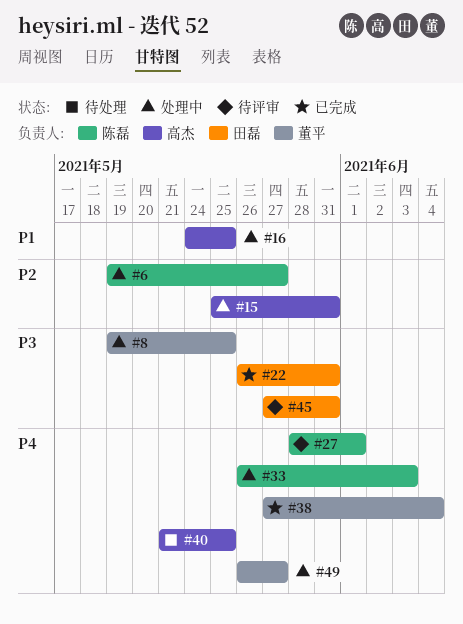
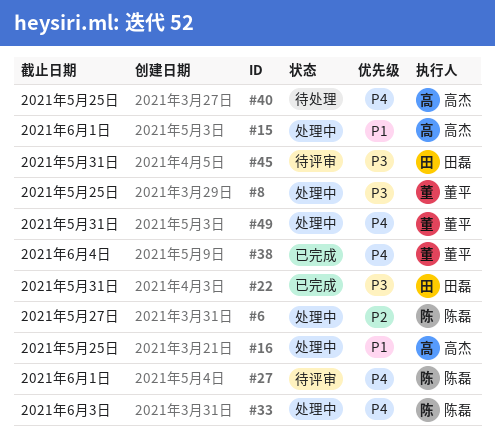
#15, priority: P2 -> P1
#15, due: May 31 -> Jun 1
#49, due: May 27 -> May 31

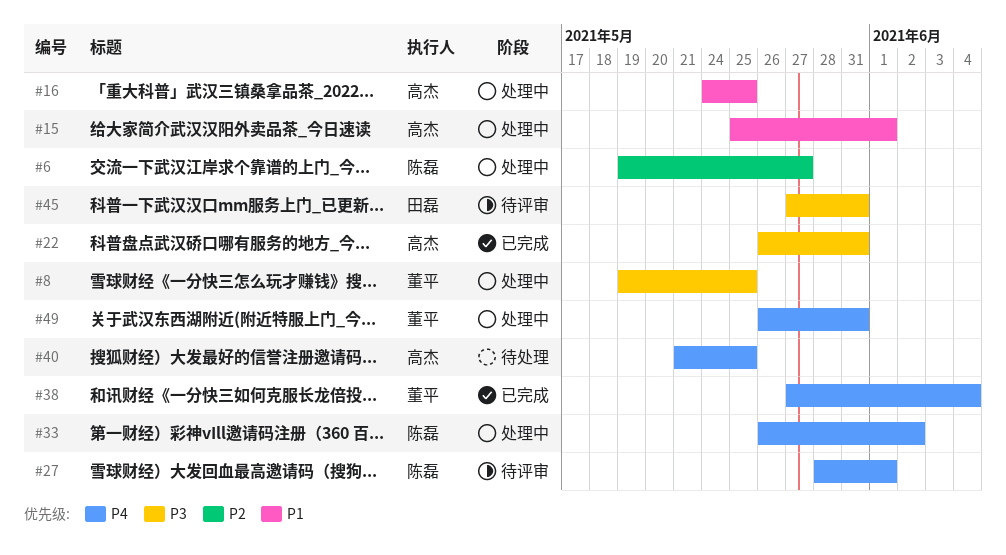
#22, owner: 田磊 -> 高杰
#33, due: Jun 3 -> Jun 2

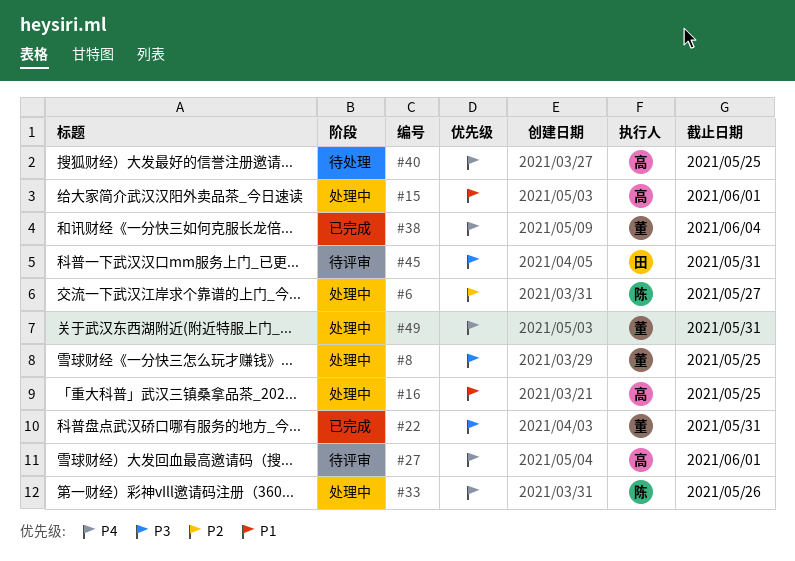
#22, owner: 高杰 -> 董平
#27, owner: 陈磊 -> 高杰
#33, due: Jun 2 -> May 26

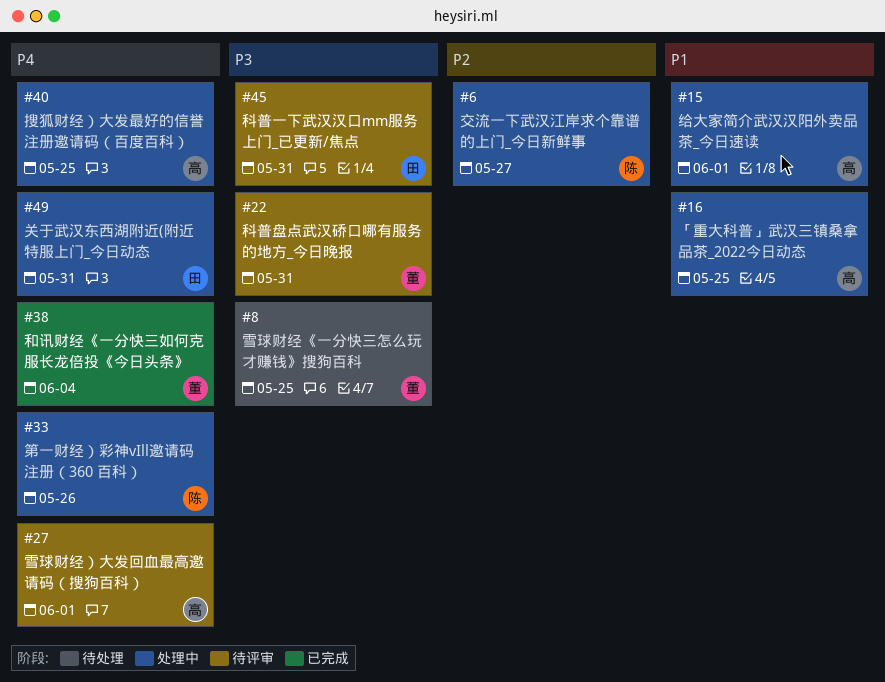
#8, status: 处理中 -> 待处理
#22, status: 已完成 -> 待评审
#40, status: 待处理 -> 处理中
#49, owner: 董 -> 田

